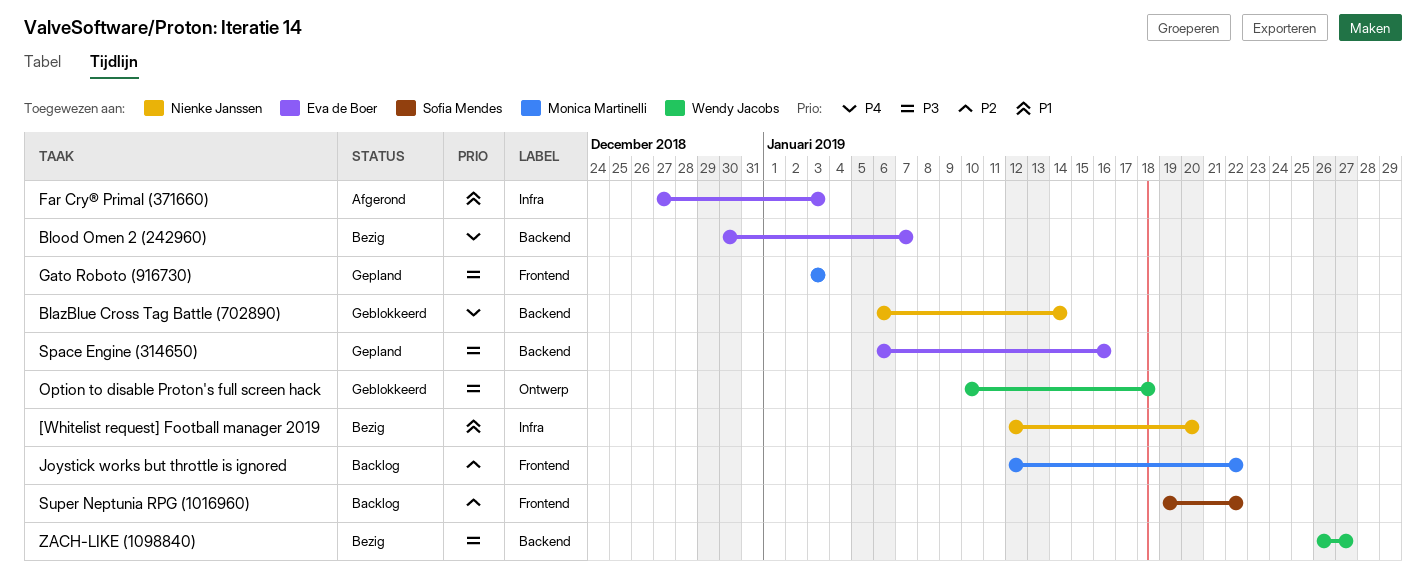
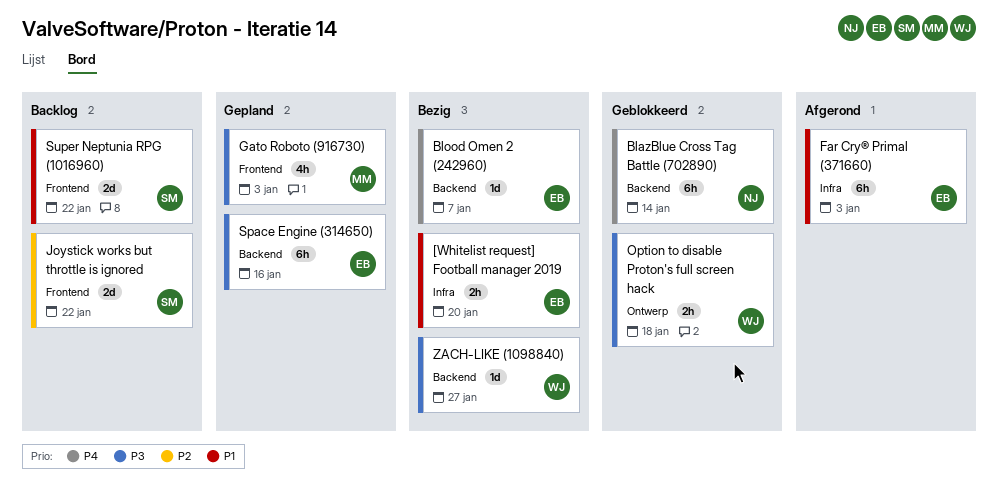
[Whitelist request] Football manager 2019, owner: Nienke Janssen -> Eva de Boer
Joystick works but throttle is ignored, owner: Monica Martinelli -> Sofia Mendes
Super Neptunia RPG (1016960), priority: P2 -> P1

